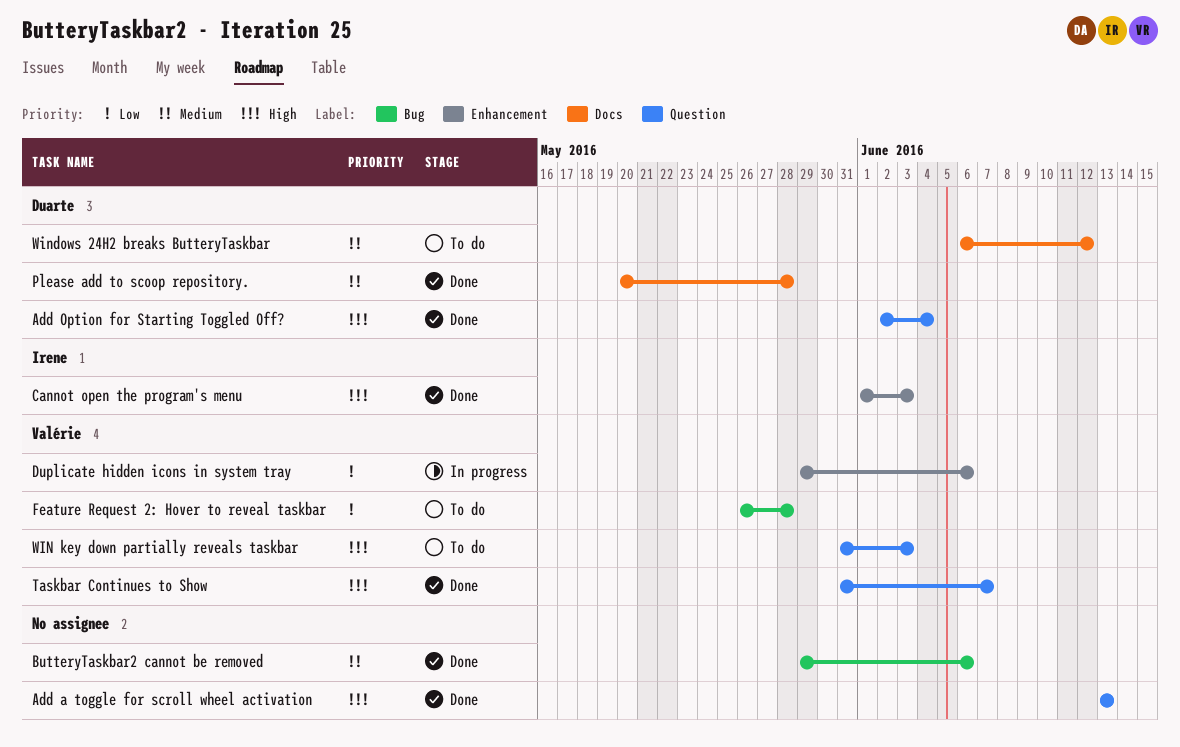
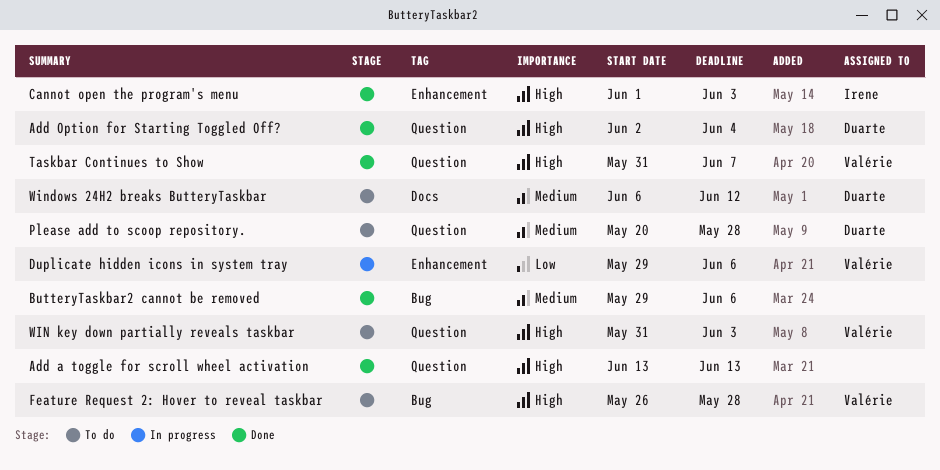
Feature Request 2: Hover to reveal taskbar, priority: Low -> High
Please add to scoop repository., status: Done -> To do
Please add to scoop repository., label: Docs -> Question

